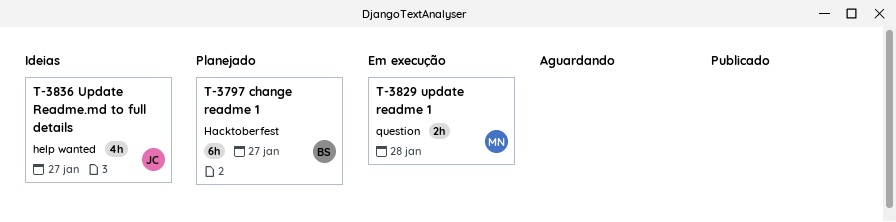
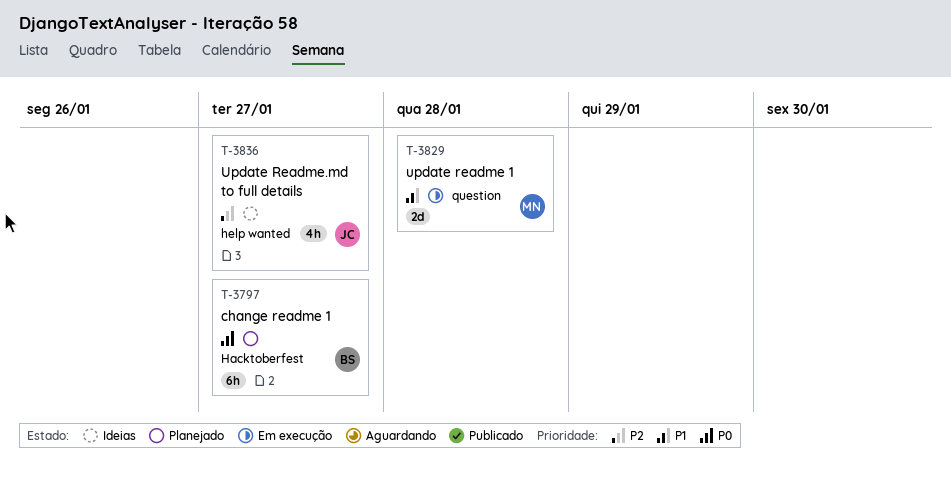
T-3829, estimate: 2h -> 2d

